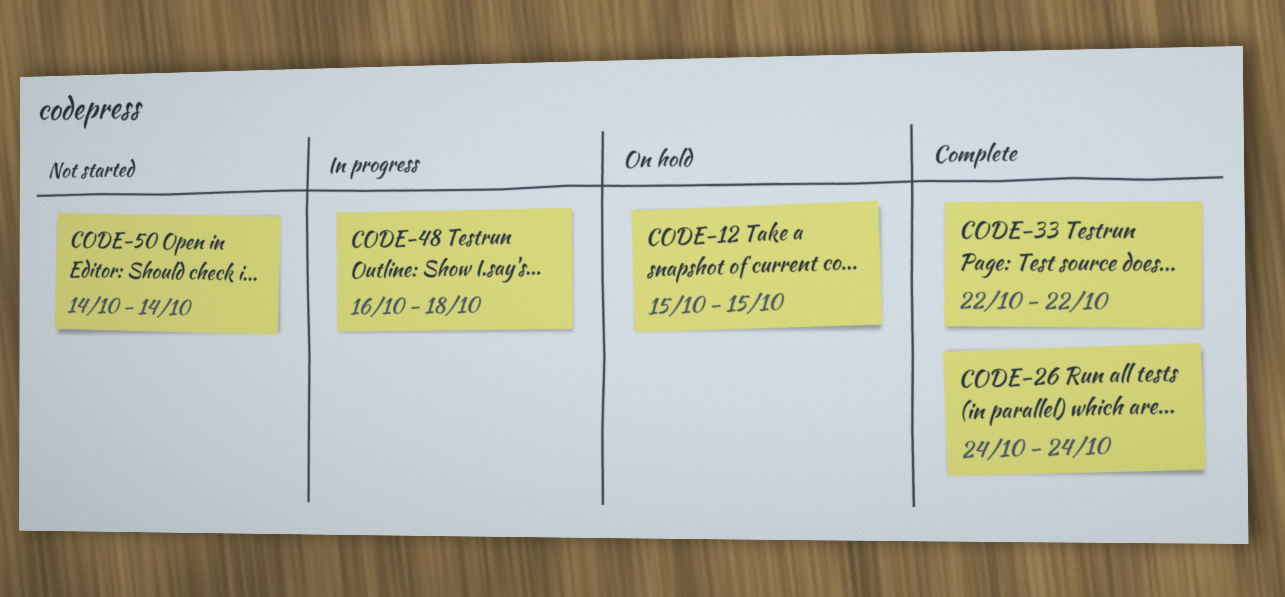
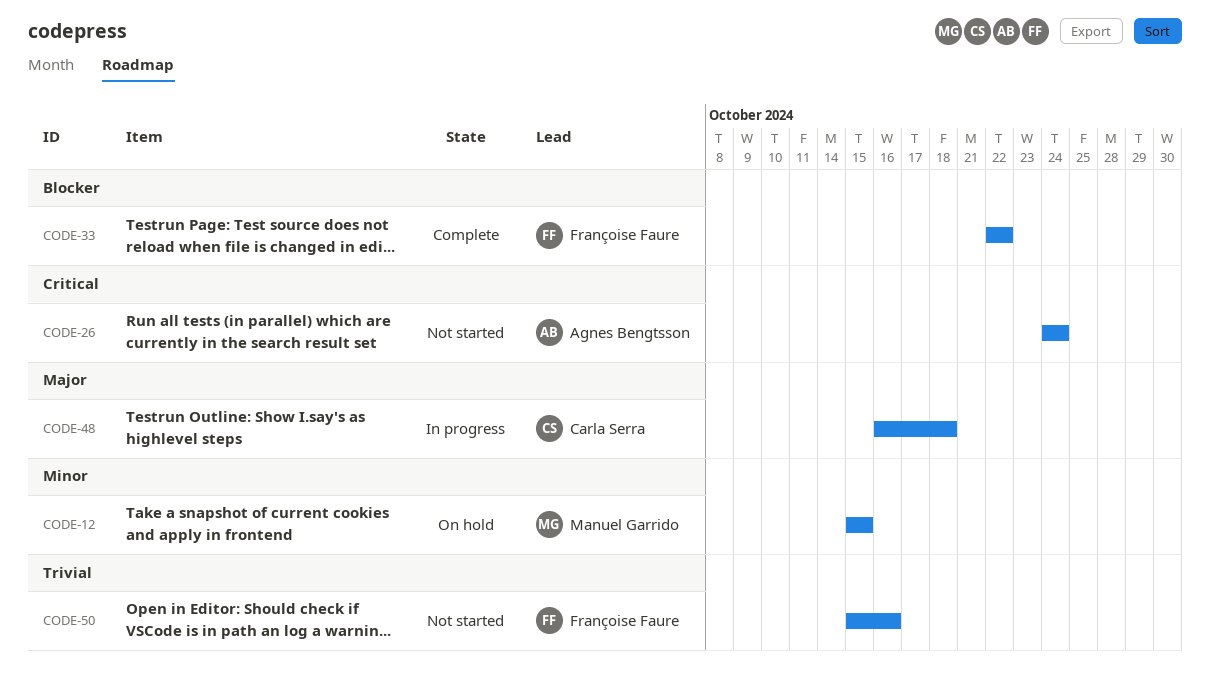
CODE-26, status: Complete -> Not started
CODE-50, start: Oct 14 -> Oct 15
CODE-50, due: Oct 14 -> Oct 16

